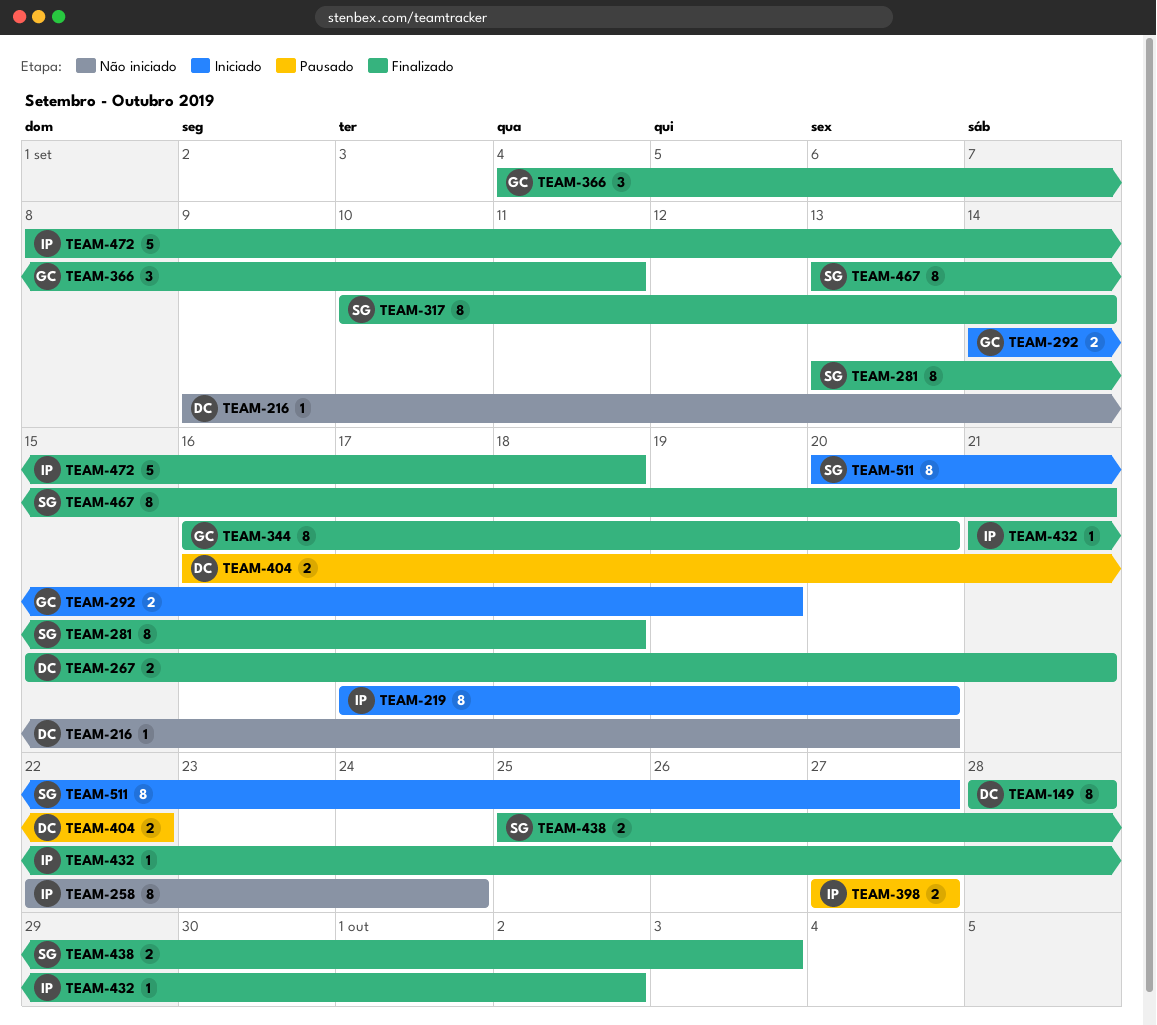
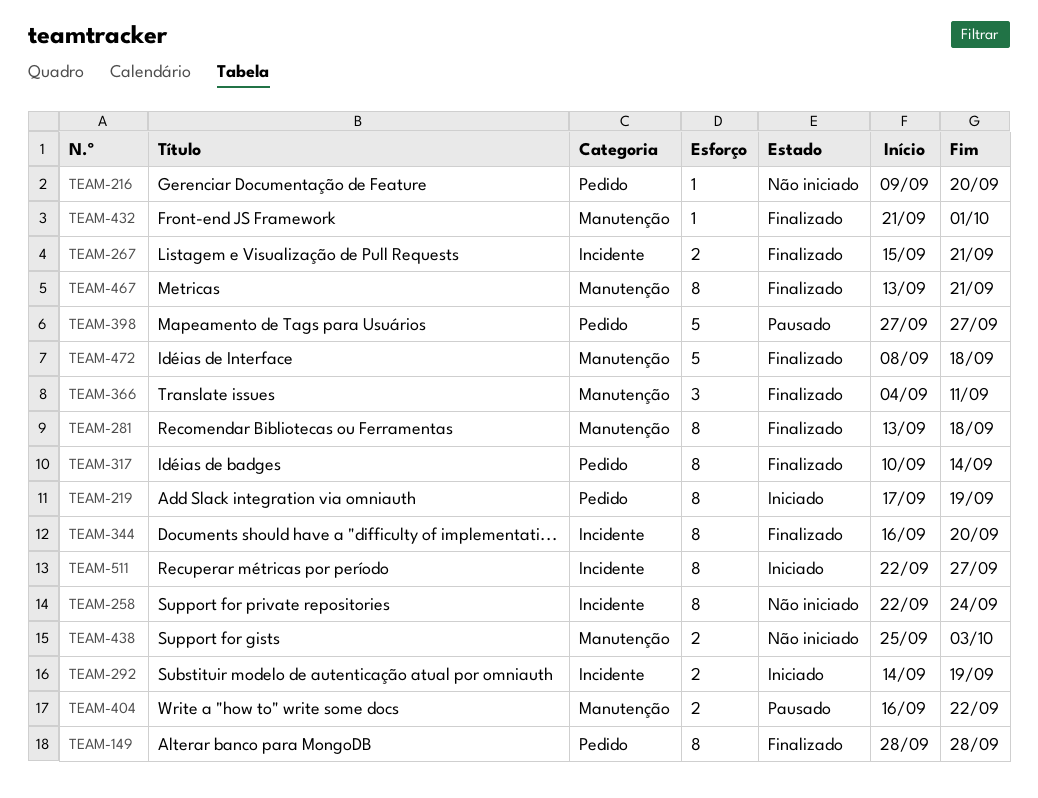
TEAM-219, due: Sep 20 -> Sep 19
TEAM-398, estimate: 2 -> 5
TEAM-432, due: Oct 2 -> Oct 1
TEAM-438, status: Finalizado -> Não iniciado
TEAM-511, start: Sep 20 -> Sep 22

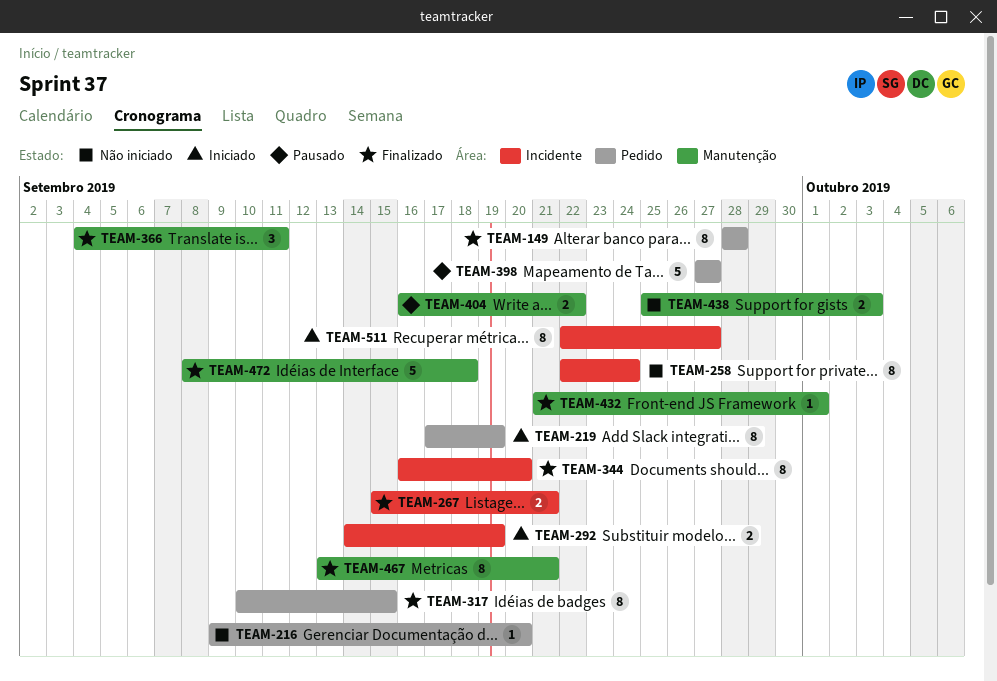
TEAM-281: present -> none
TEAM-317, due: Sep 14 -> Sep 15

